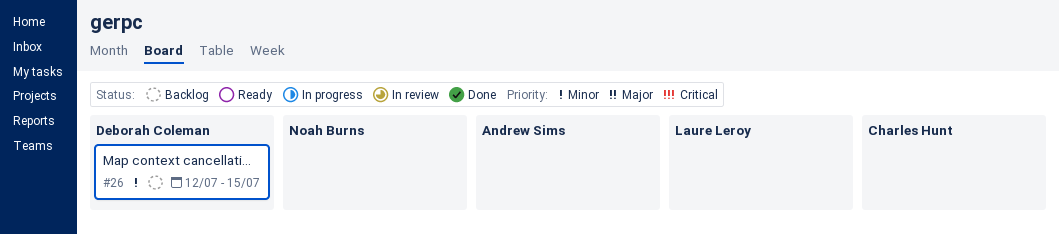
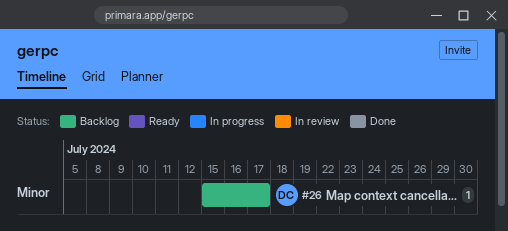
#26, start: Jul 12 -> Jul 15
#26, due: Jul 15 -> Jul 17

